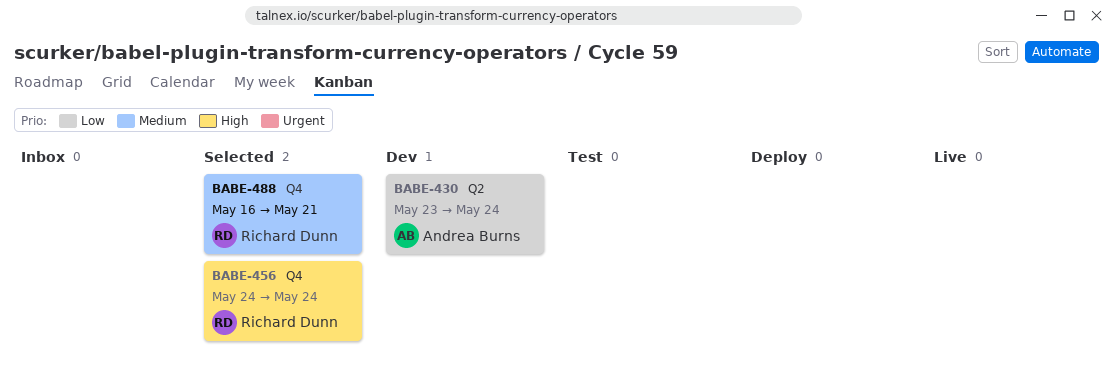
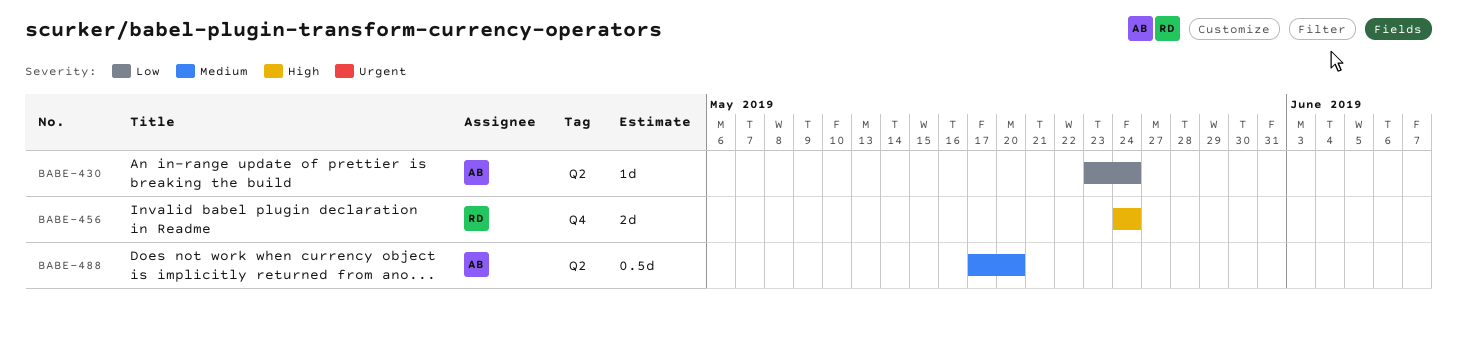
BABE-488, owner: Richard Dunn -> Andrea Burns
BABE-488, label: Q4 -> Q2
BABE-488, start: May 16 -> May 17
BABE-488, due: May 21 -> May 20

